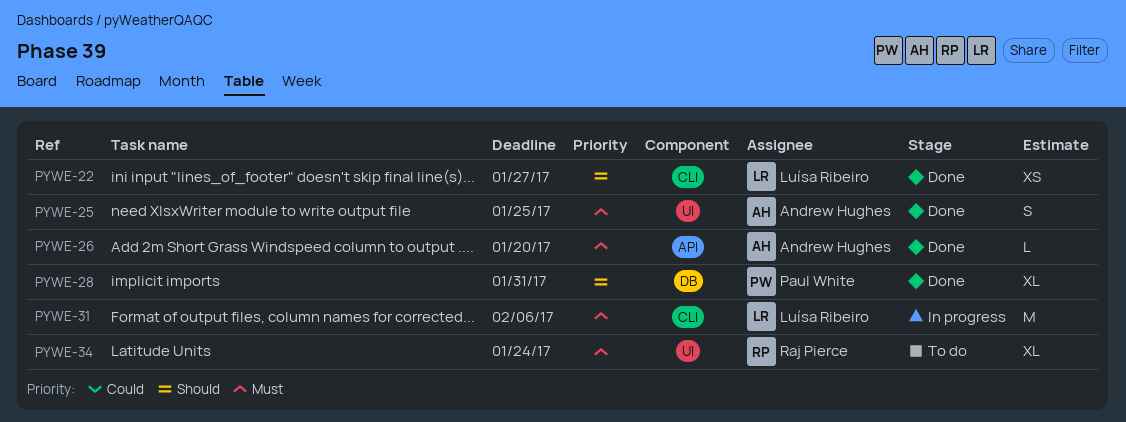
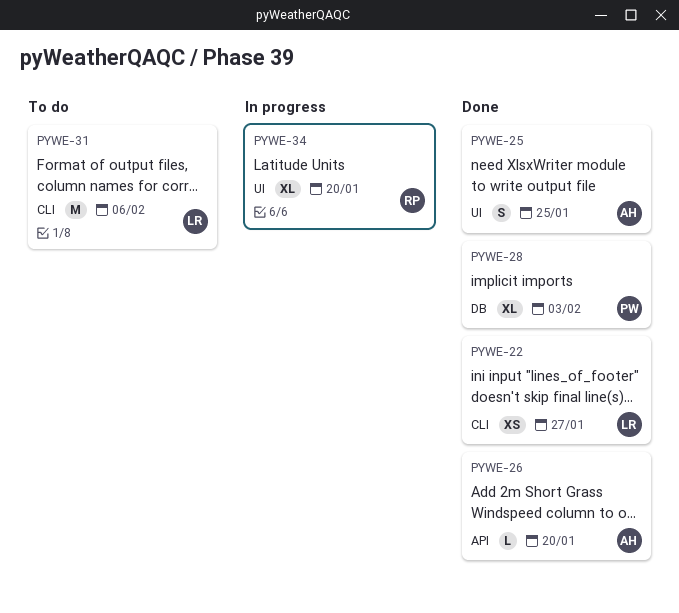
PYWE-28, due: Jan 31 -> Feb 3
PYWE-31, status: In progress -> To do
PYWE-34, status: To do -> In progress
PYWE-34, due: Jan 24 -> Jan 20

